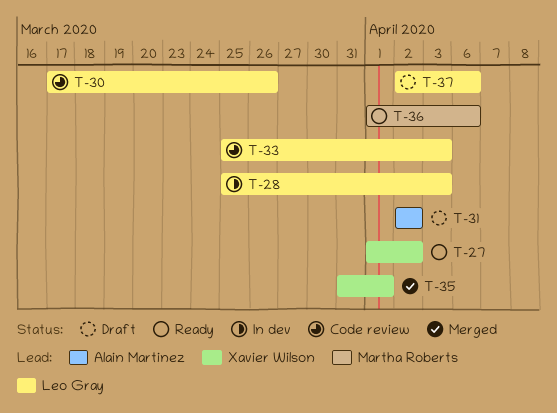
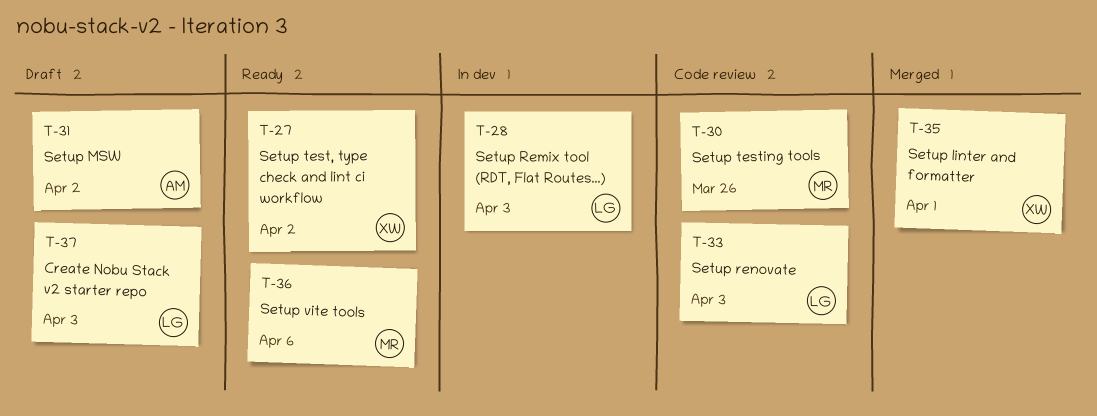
T-30, owner: Leo Gray -> Martha Roberts
T-37, due: Apr 6 -> Apr 3

